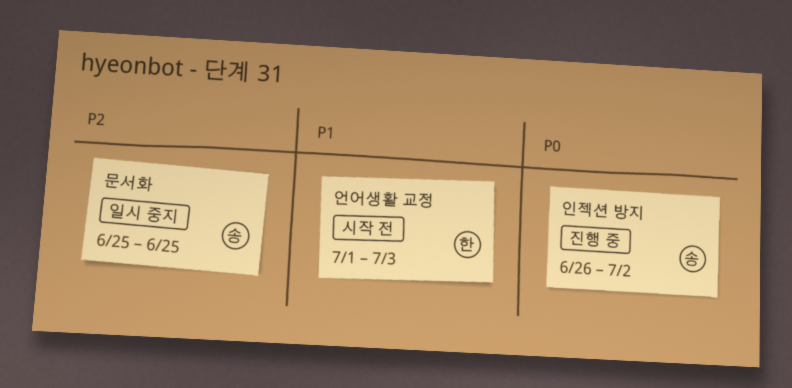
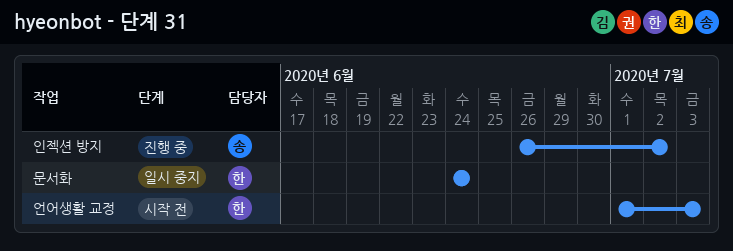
문서화, owner: 송 -> 한
문서화, start: Jun 25 -> Jun 24
문서화, due: Jun 25 -> Jun 24

